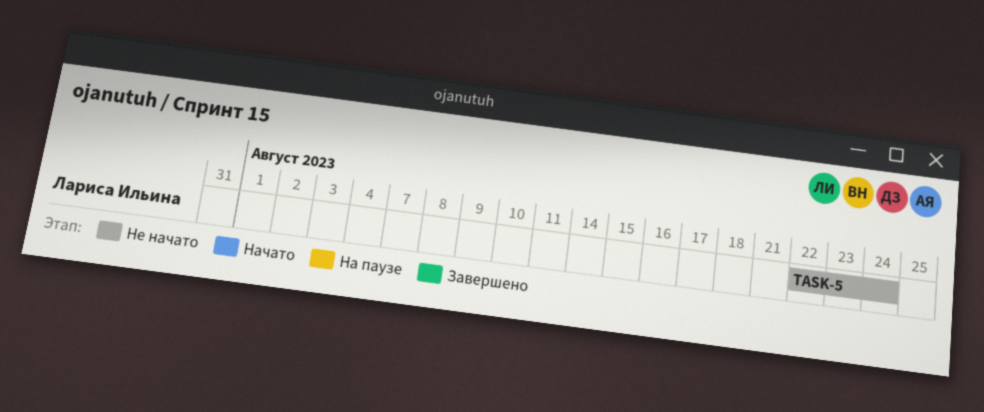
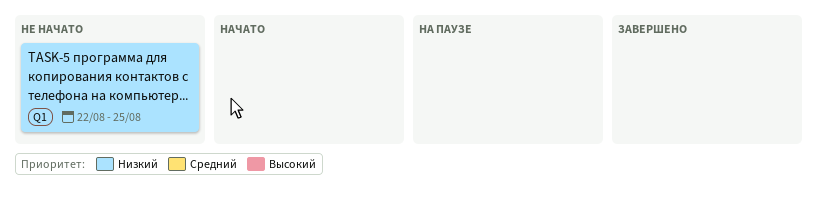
TASK-5, due: Aug 24 -> Aug 25

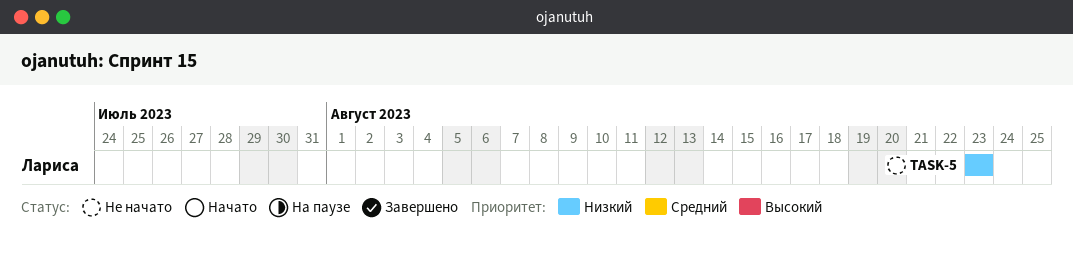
TASK-5, start: Aug 22 -> Aug 23
TASK-5, due: Aug 25 -> Aug 23

